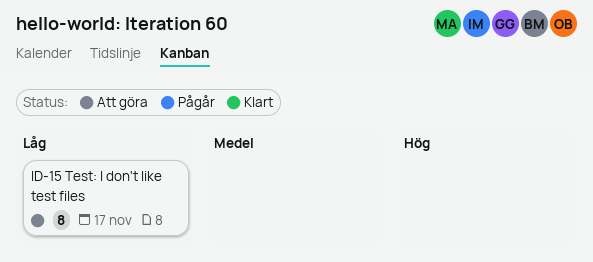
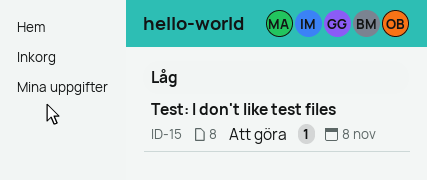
ID-15, estimate: 8 -> 1
ID-15, due: Nov 17 -> Nov 8

